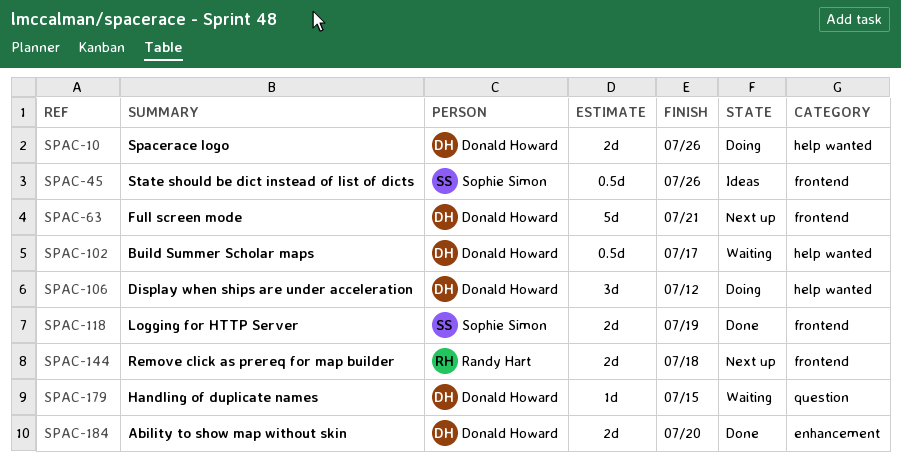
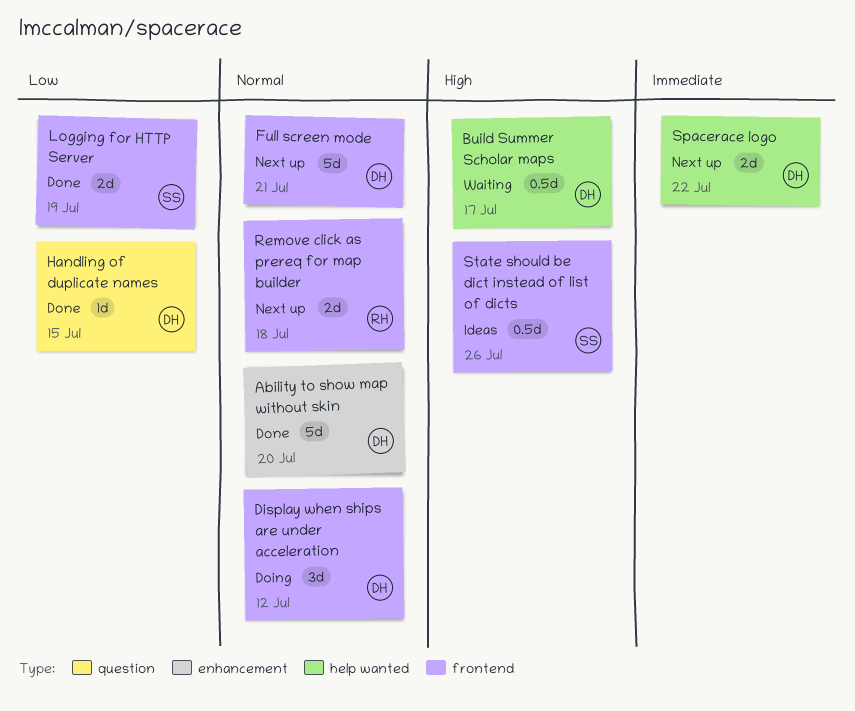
Ability to show map without skin, estimate: 2d -> 5d
Display when ships are under acceleration, label: help wanted -> frontend
Handling of duplicate names, status: Waiting -> Done
Spacerace logo, status: Doing -> Next up
Spacerace logo, due: Jul 26 -> Jul 22

